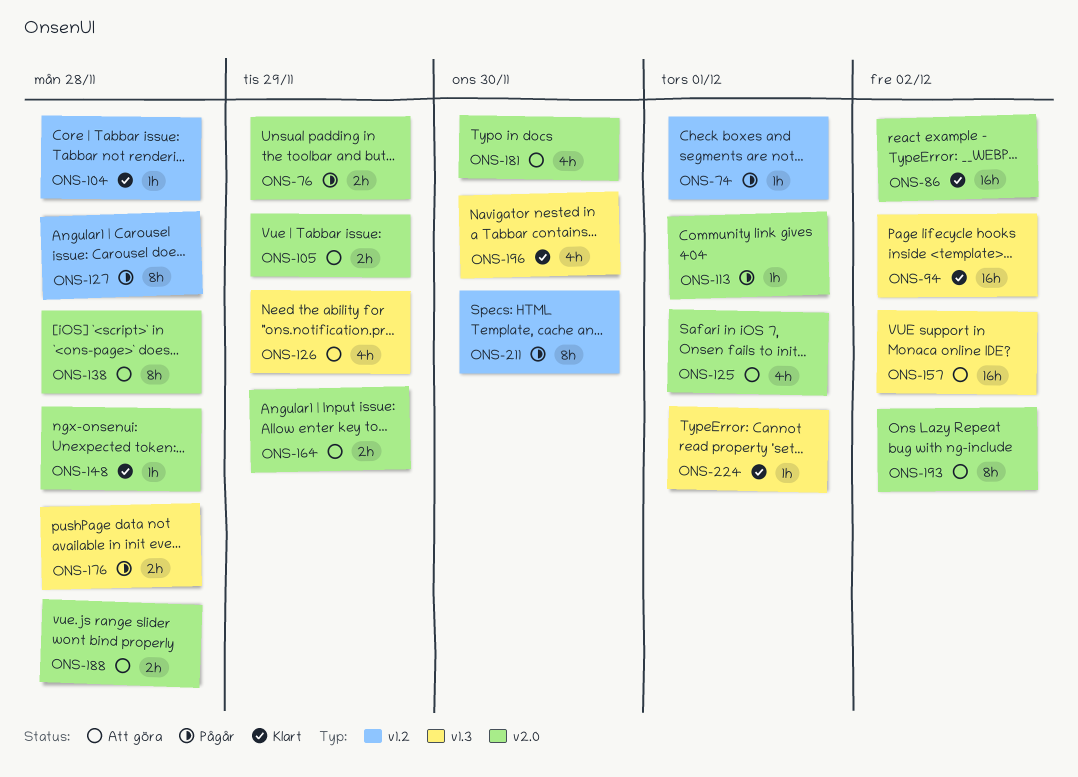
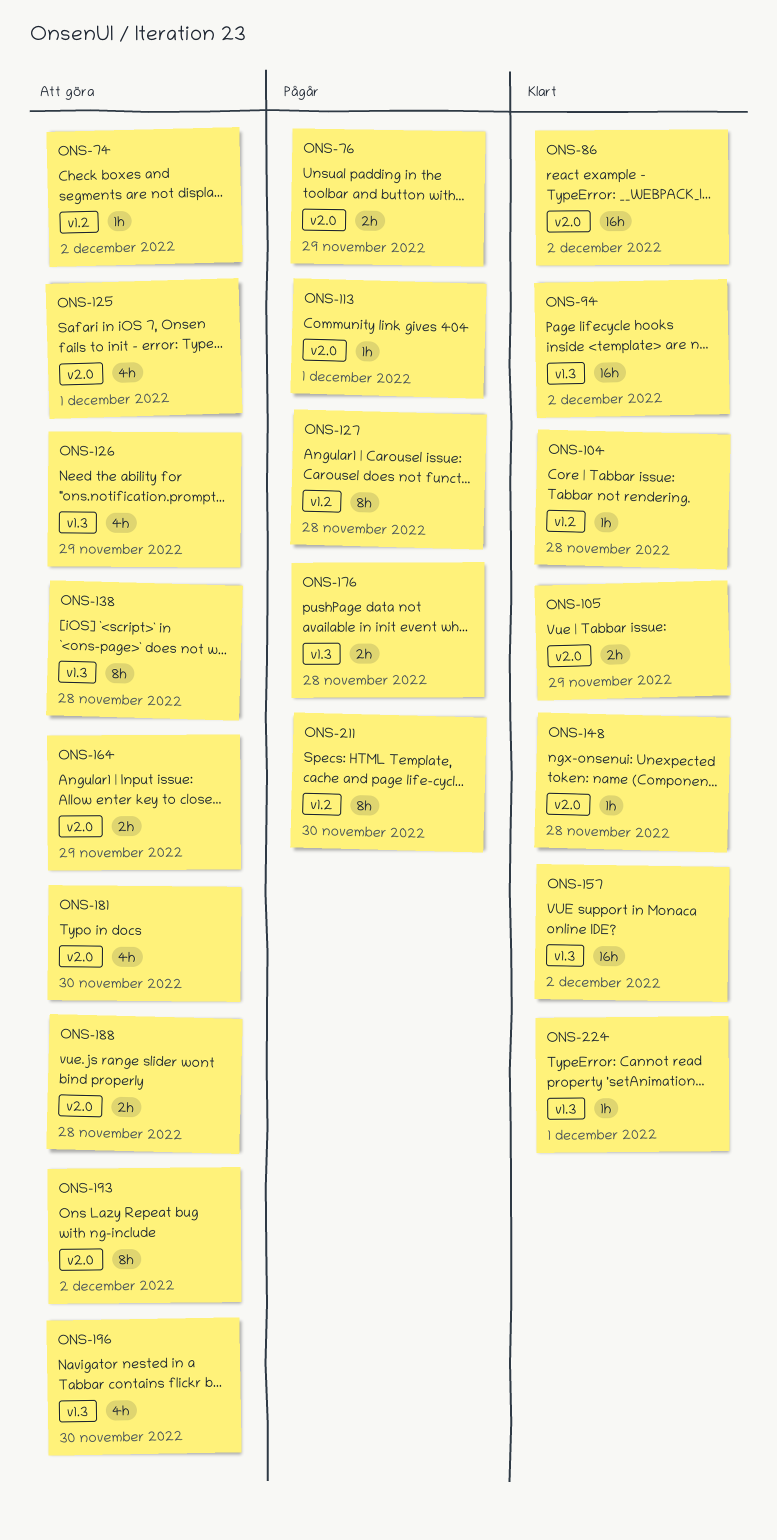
ONS-74, status: Pågår -> Att göra
ONS-74, due: Dec 1 -> Dec 2
ONS-105, status: Att göra -> Klart
ONS-138, label: v2.0 -> v1.3
ONS-157, status: Att göra -> Klart
ONS-196, status: Klart -> Att göra

